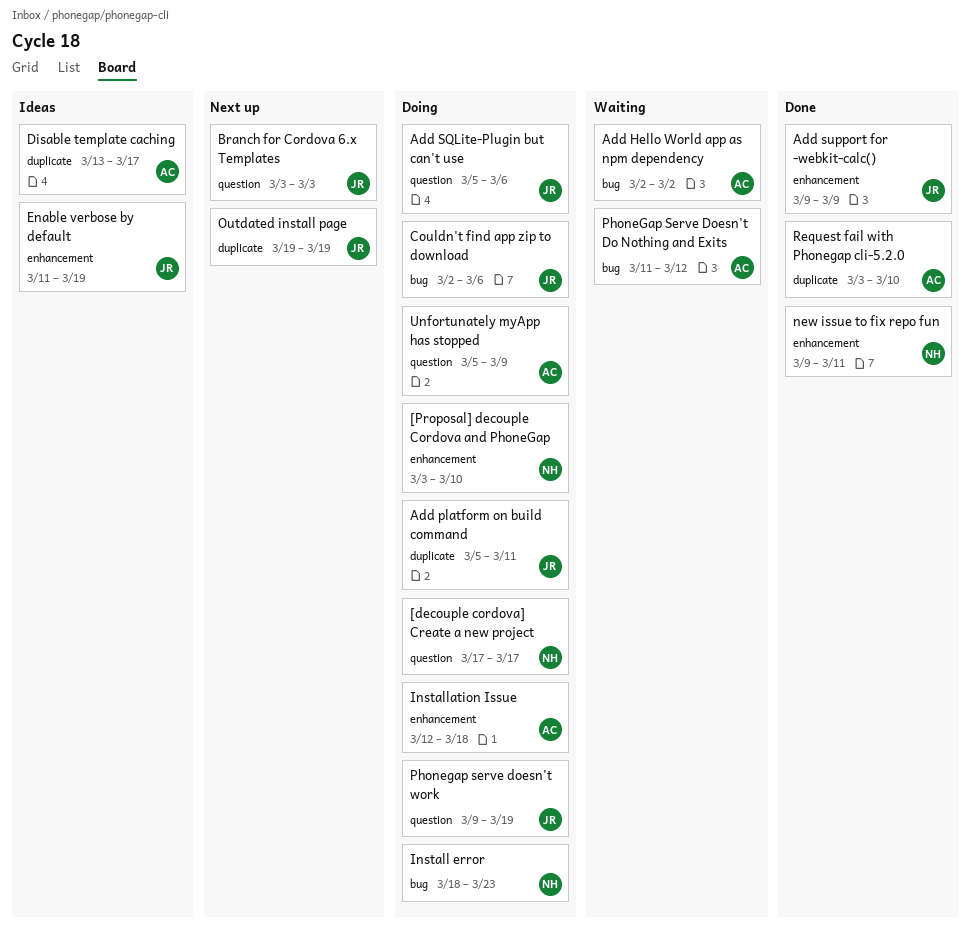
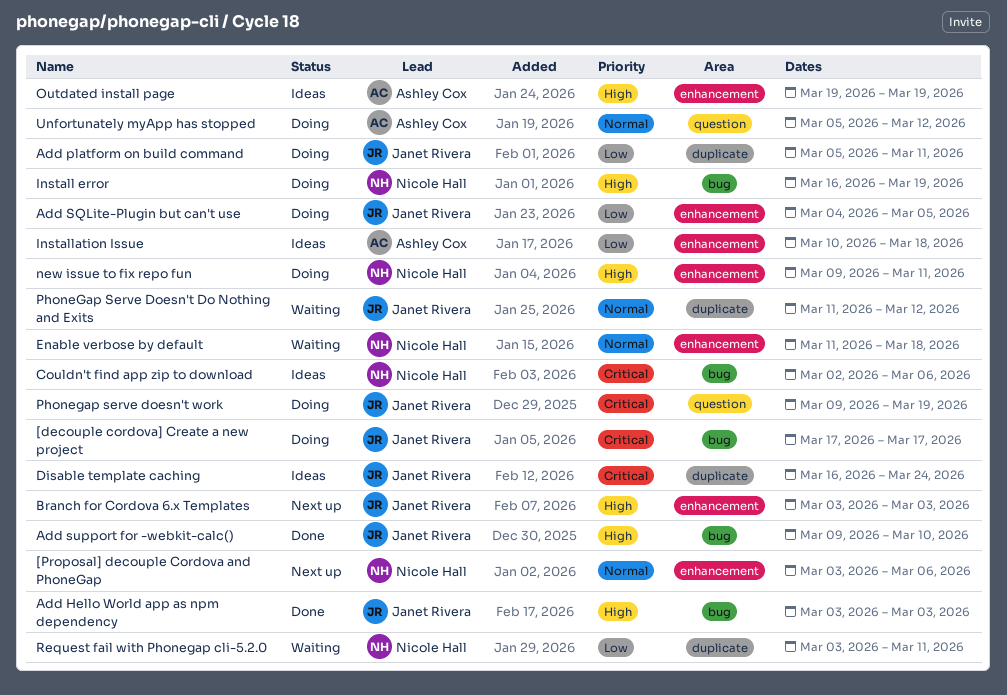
[decouple cordova] Create a new project, owner: Nicole Hall -> Janet Rivera
[decouple cordova] Create a new project, label: question -> bug
[Proposal] decouple Cordova and PhoneGap, status: Doing -> Next up
[Proposal] decouple Cordova and PhoneGap, due: Mar 10 -> Mar 6
Add Hello World app as npm dependency, status: Waiting -> Done
Add Hello World app as npm dependency, owner: Ashley Cox -> Janet Rivera
Add Hello World app as npm dependency, start: Mar 2 -> Mar 3
Add Hello World app as npm dependency, due: Mar 2 -> Mar 3
Add SQLite-Plugin but can't use, label: question -> enhancement
Add SQLite-Plugin but can't use, start: Mar 5 -> Mar 4
Add SQLite-Plugin but can't use, due: Mar 6 -> Mar 5
Add support for -webkit-calc(), label: enhancement -> bug
Add support for -webkit-calc(), due: Mar 9 -> Mar 10
Branch for Cordova 6.x Templates, label: question -> enhancement
Couldn't find app zip to download, status: Doing -> Ideas
Couldn't find app zip to download, owner: Janet Rivera -> Nicole Hall
Disable template caching, owner: Ashley Cox -> Janet Rivera
Disable template caching, start: Mar 13 -> Mar 16
Disable template caching, due: Mar 17 -> Mar 24
Enable verbose by default, status: Ideas -> Waiting
Enable verbose by default, owner: Janet Rivera -> Nicole Hall
Enable verbose by default, due: Mar 19 -> Mar 18
Install error, start: Mar 18 -> Mar 16
Install error, due: Mar 23 -> Mar 19
Installation Issue, status: Doing -> Ideas
Installation Issue, start: Mar 12 -> Mar 10
new issue to fix repo fun, status: Done -> Doing
Outdated install page, status: Next up -> Ideas
Outdated install page, owner: Janet Rivera -> Ashley Cox
Outdated install page, label: duplicate -> enhancement
PhoneGap Serve Doesn't Do Nothing and Exits, owner: Ashley Cox -> Janet Rivera
PhoneGap Serve Doesn't Do Nothing and Exits, label: bug -> duplicate
Request fail with Phonegap cli-5.2.0, status: Done -> Waiting
Request fail with Phonegap cli-5.2.0, owner: Ashley Cox -> Nicole Hall
Request fail with Phonegap cli-5.2.0, due: Mar 10 -> Mar 11
Unfortunately myApp has stopped, due: Mar 9 -> Mar 12

